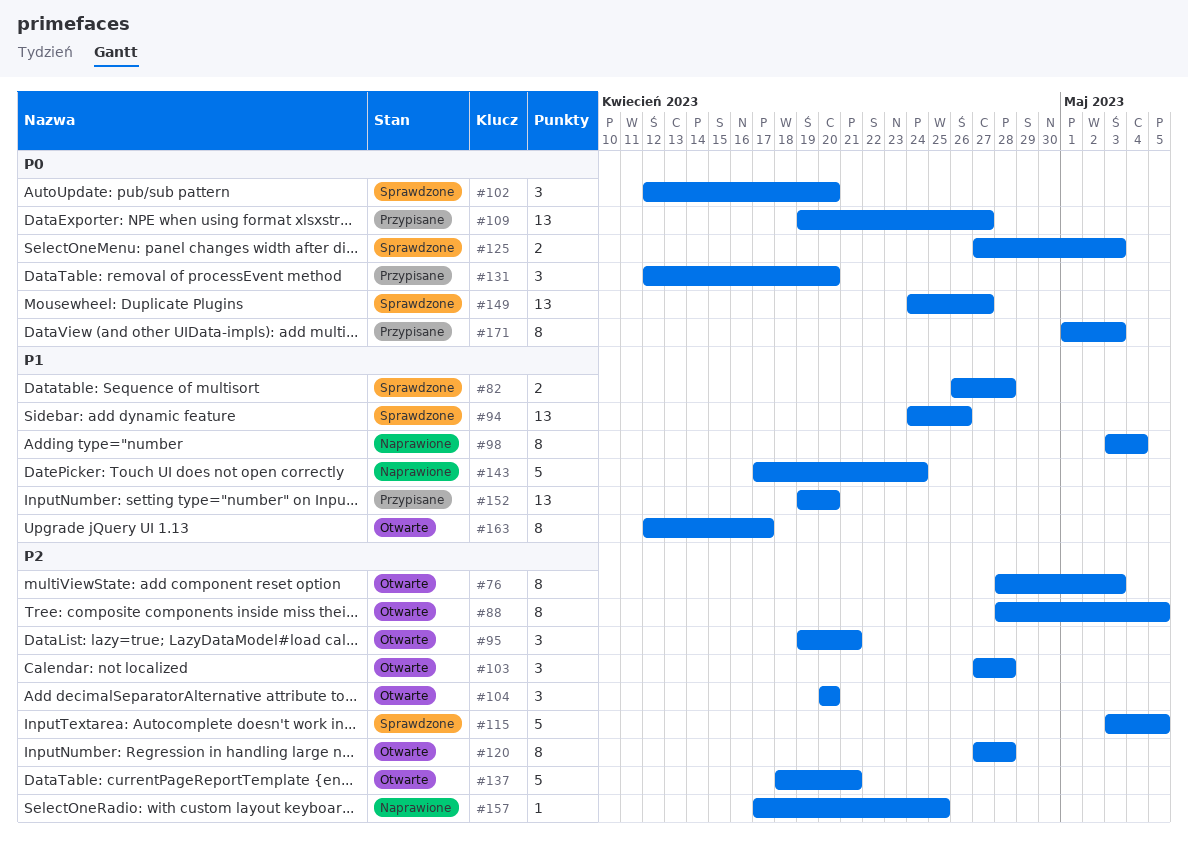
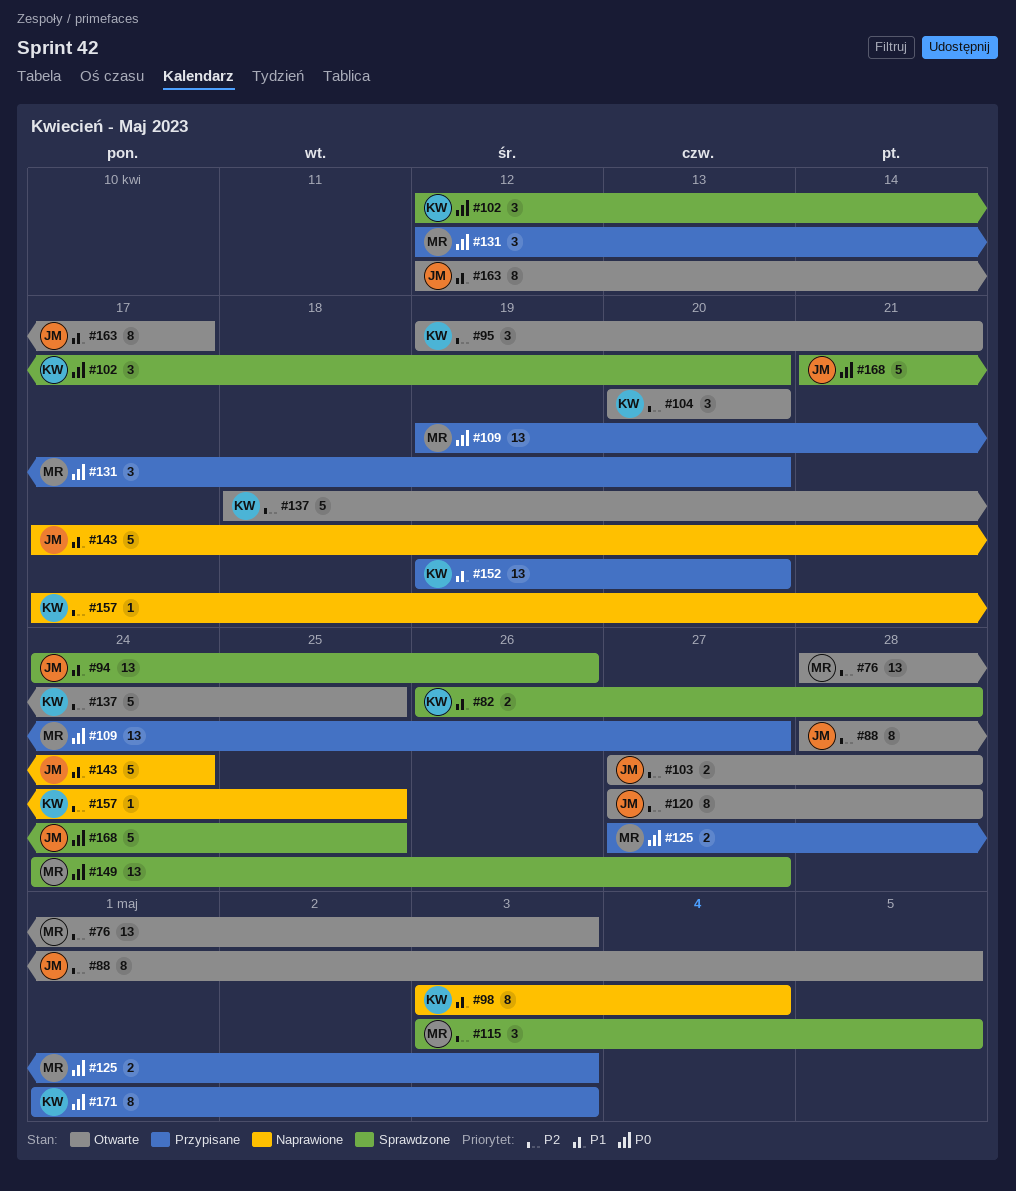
#76, estimate: 8 -> 13
#103, estimate: 3 -> 2
#115, estimate: 5 -> 3
#125, status: Sprawdzone -> Przypisane
#137, due: Apr 21 -> Apr 25
#168: none -> present

